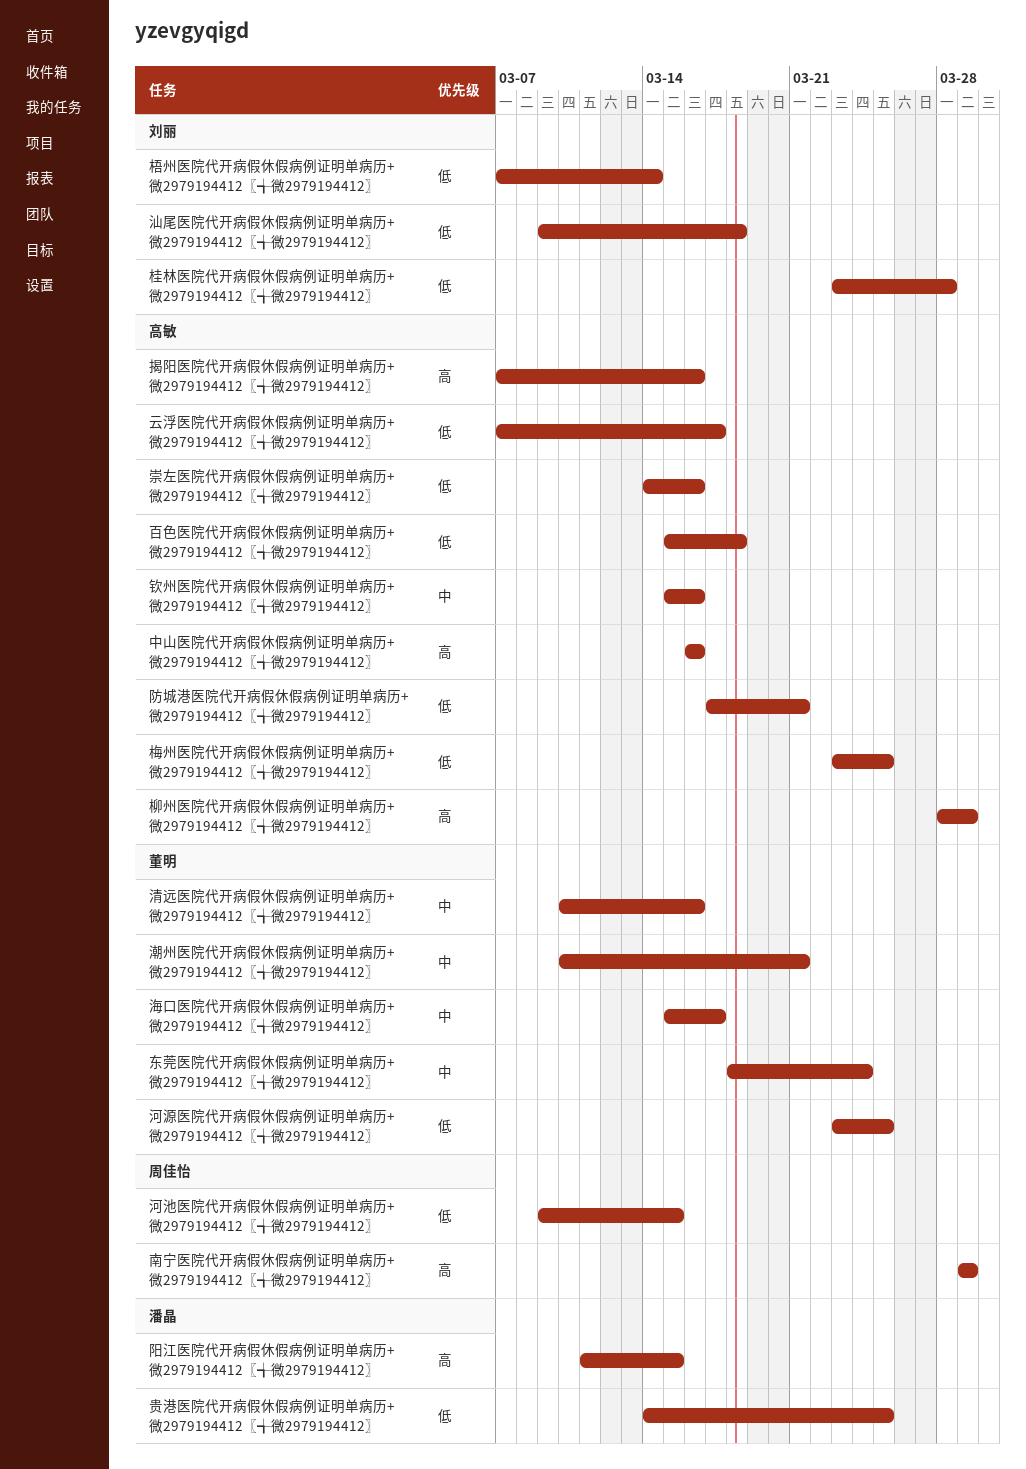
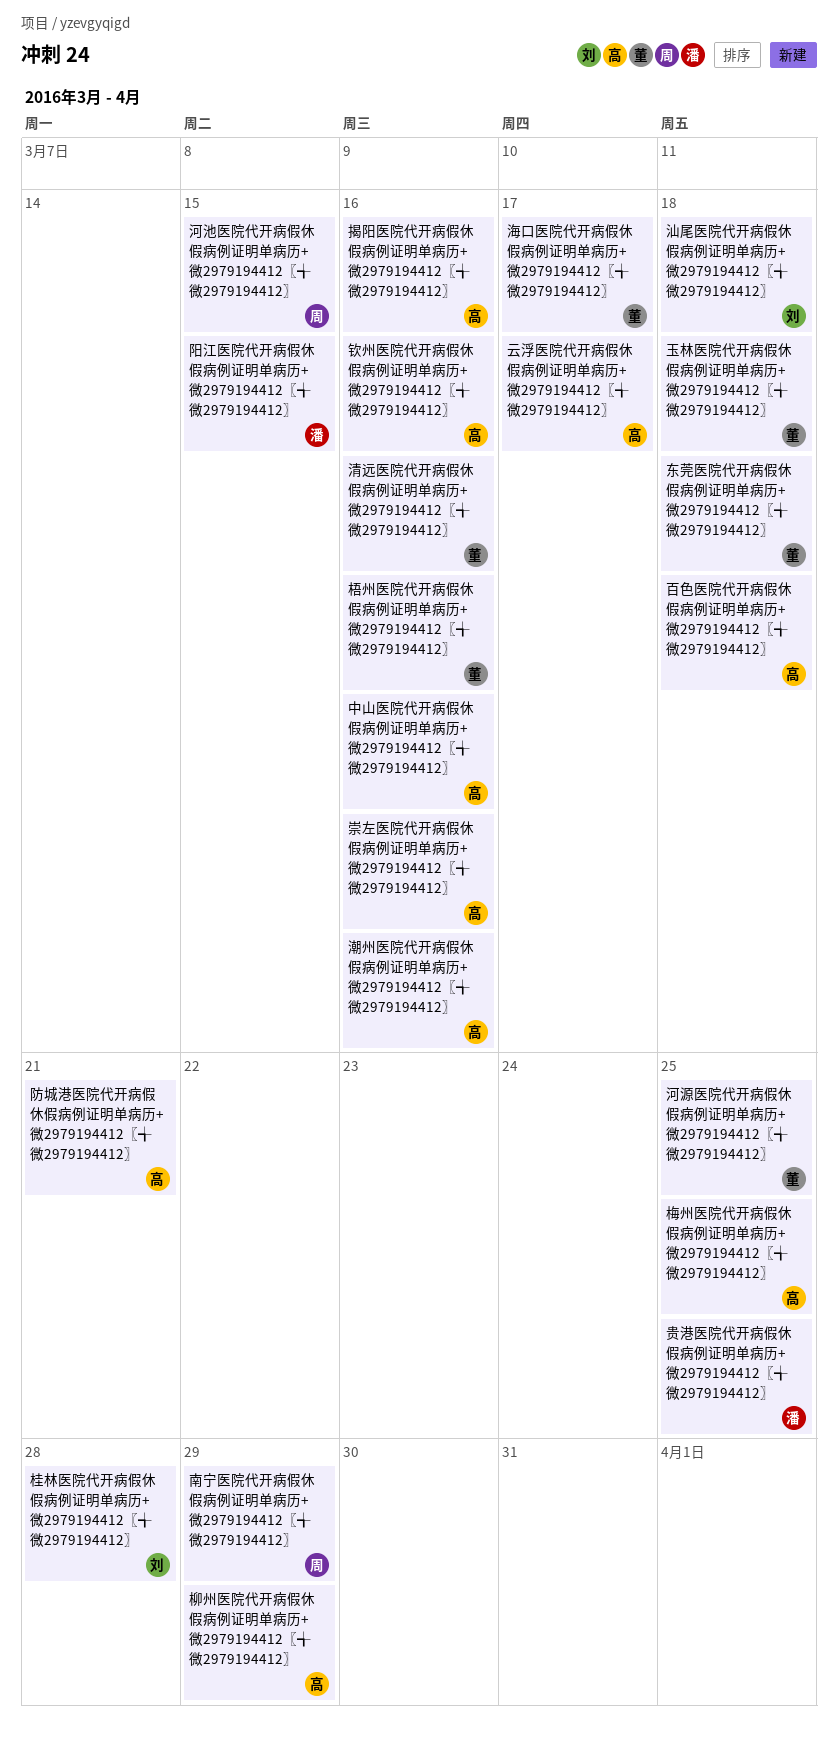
东莞医院代开病假休假病例证明单病历+微2979194412〖╅微2979194412〗, due: Mar 24 -> Mar 18
梧州医院代开病假休假病例证明单病历+微2979194412〖╅微2979194412〗, owner: 刘丽 -> 董明
梧州医院代开病假休假病例证明单病历+微2979194412〖╅微2979194412〗, due: Mar 14 -> Mar 16
潮州医院代开病假休假病例证明单病历+微2979194412〖╅微2979194412〗, owner: 董明 -> 高敏
潮州医院代开病假休假病例证明单病历+微2979194412〖╅微2979194412〗, due: Mar 21 -> Mar 16
玉林医院代开病假休假病例证明单病历+微2979194412〖╅微2979194412〗: none -> present

